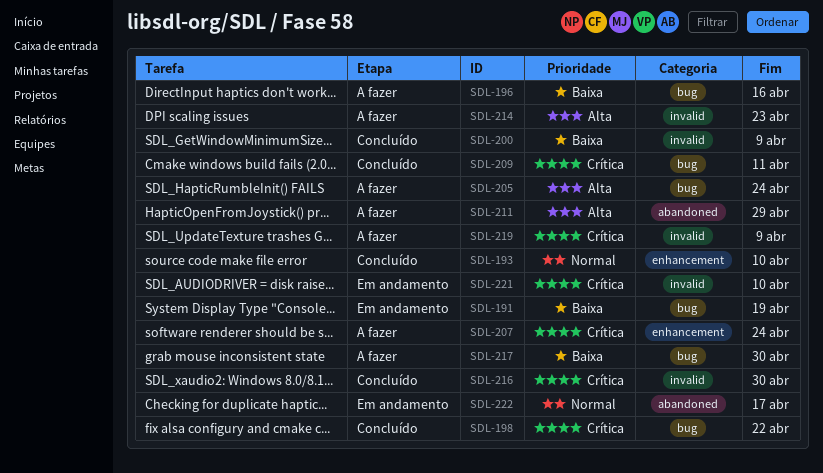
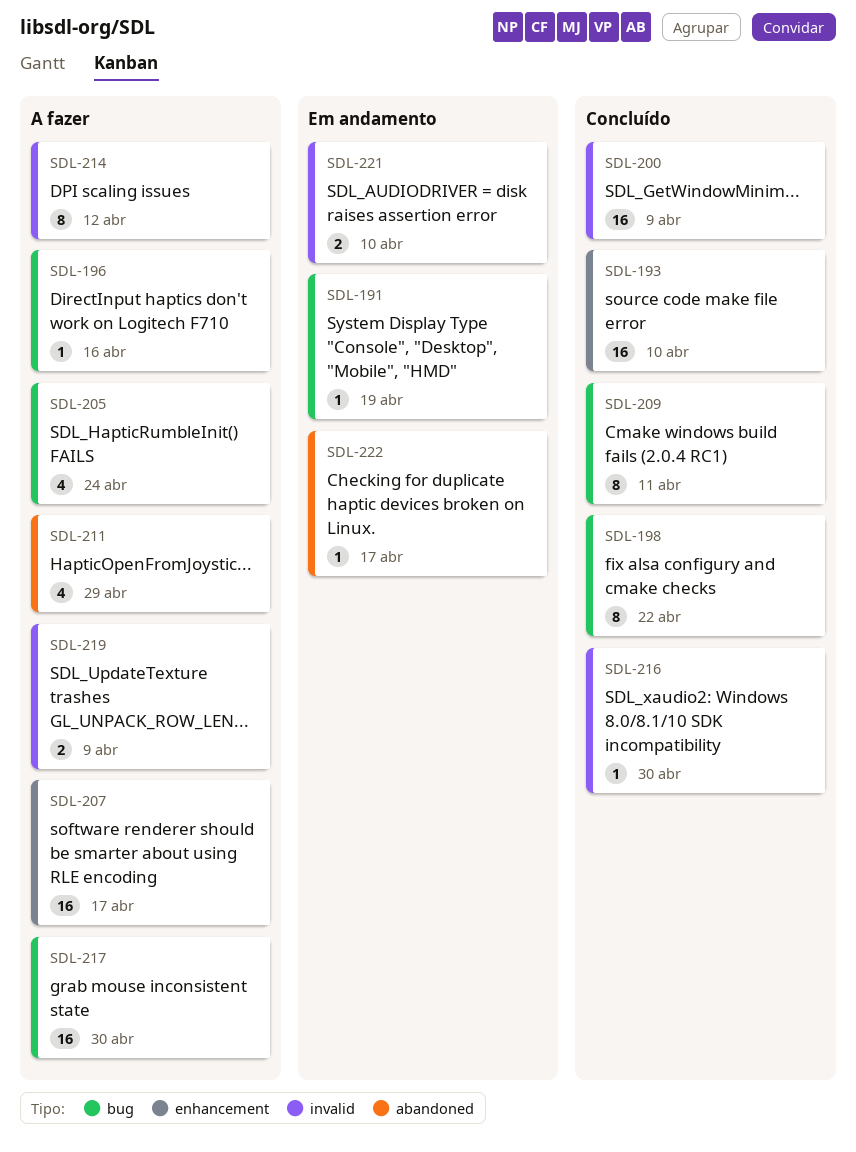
SDL-207, due: Apr 24 -> Apr 17
SDL-214, due: Apr 23 -> Apr 12

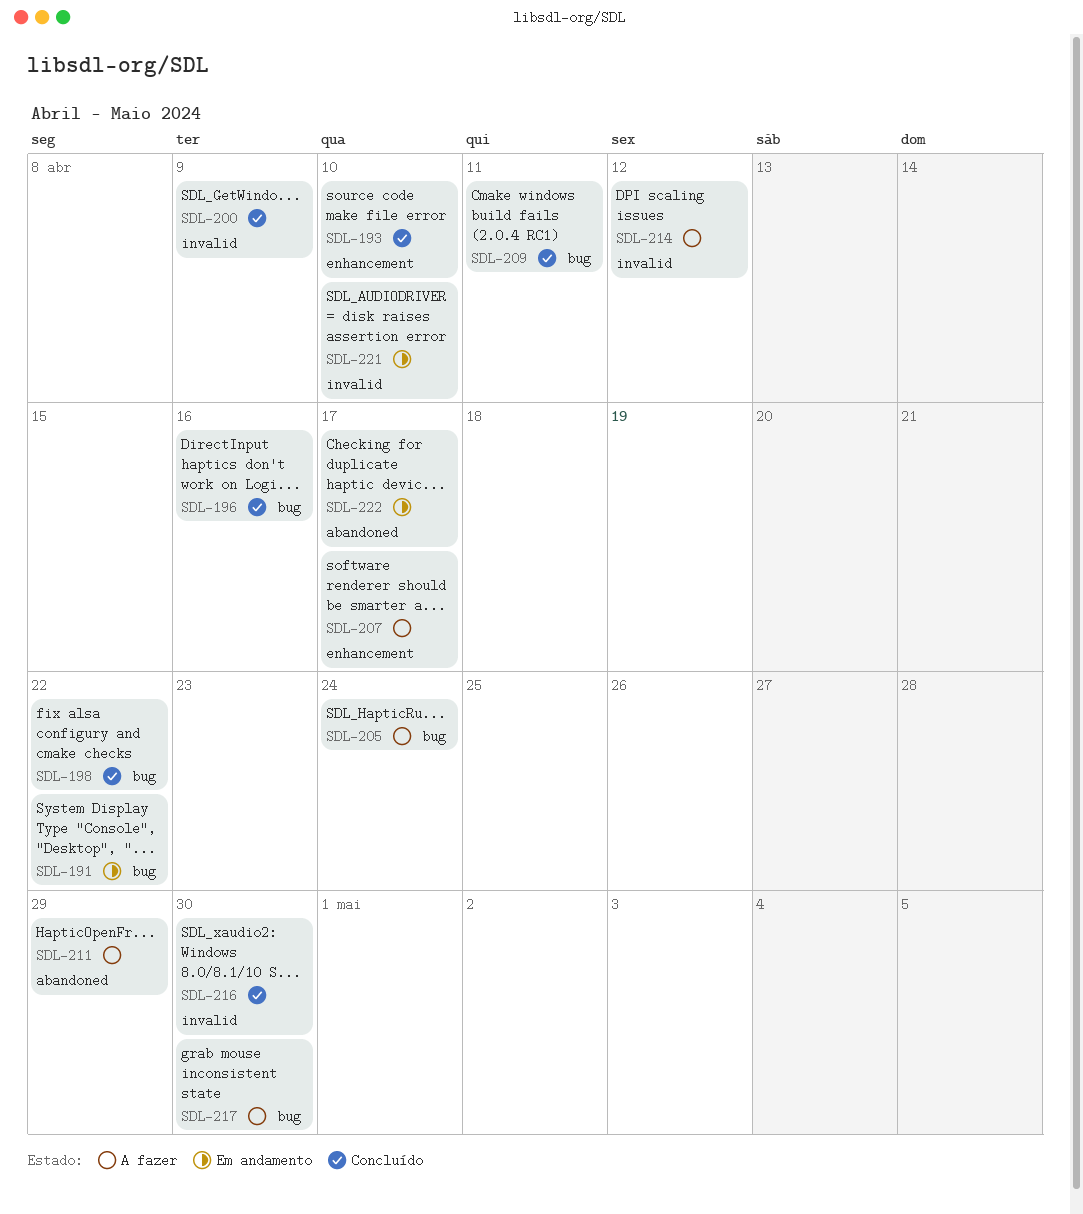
SDL-191, due: Apr 19 -> Apr 22
SDL-196, status: A fazer -> Concluído
SDL-219: present -> none

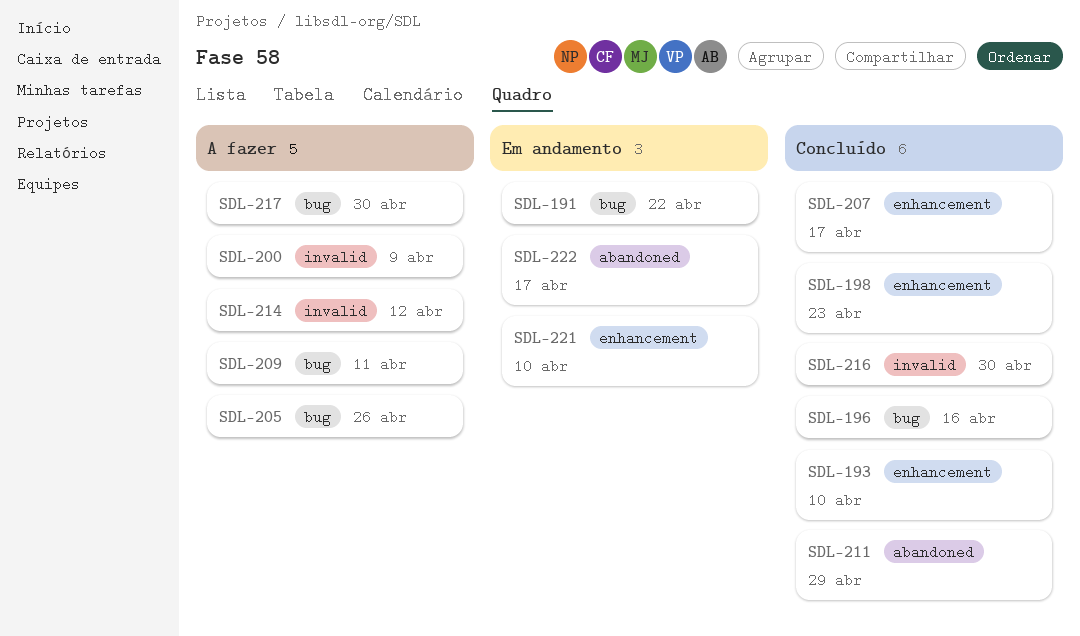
SDL-198, label: bug -> enhancement
SDL-198, due: Apr 22 -> Apr 23
SDL-200, status: Concluído -> A fazer
SDL-205, due: Apr 24 -> Apr 26
SDL-207, status: A fazer -> Concluído
SDL-209, status: Concluído -> A fazer
SDL-211, status: A fazer -> Concluído
SDL-221, label: invalid -> enhancement

